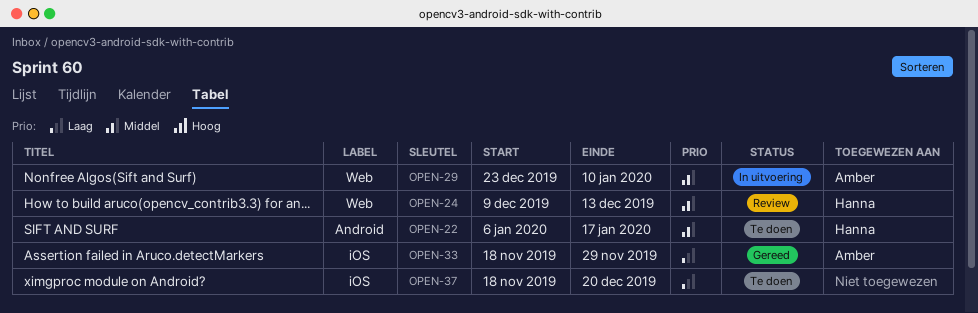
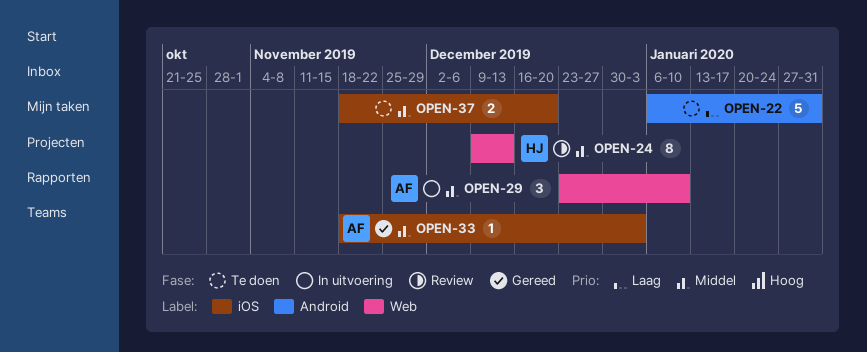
OPEN-22, owner: Hanna -> none
OPEN-22, priority: Middel -> Laag
OPEN-22, due: Jan 17 -> Jan 31
OPEN-33, priority: Laag -> Middel
OPEN-33, due: Nov 29 -> Jan 3
OPEN-37, priority: Laag -> Middel

